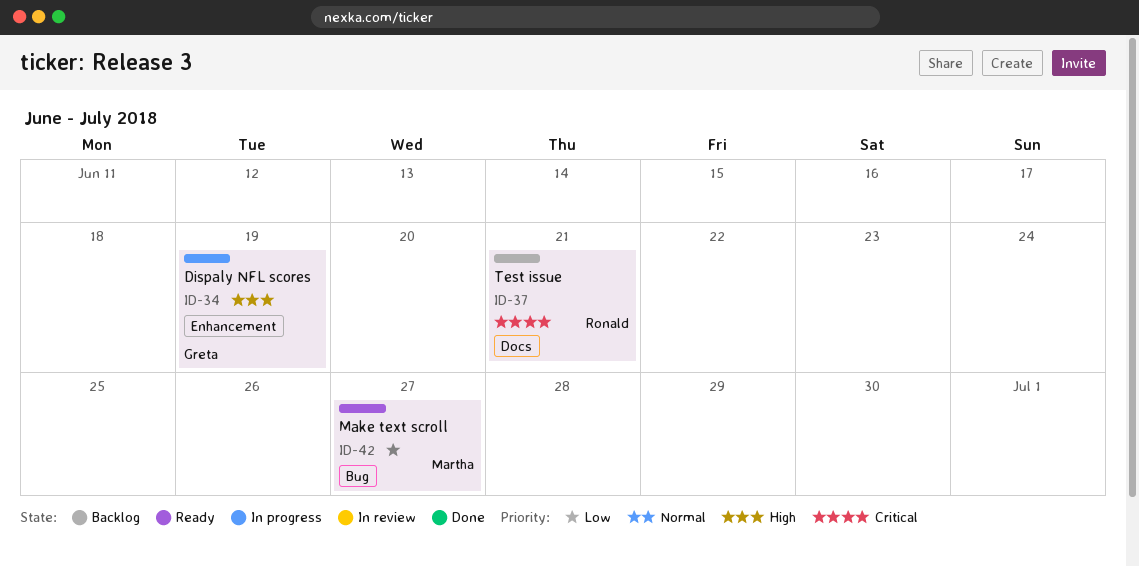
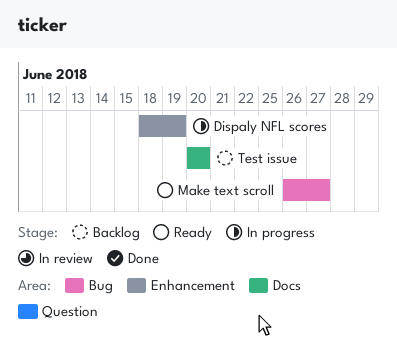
Test issue, due: Jun 21 -> Jun 20

